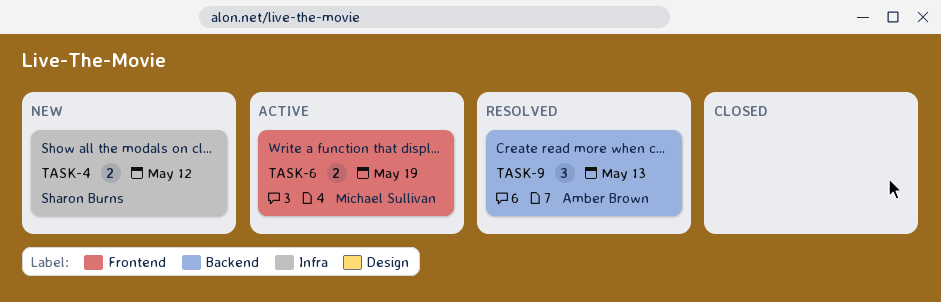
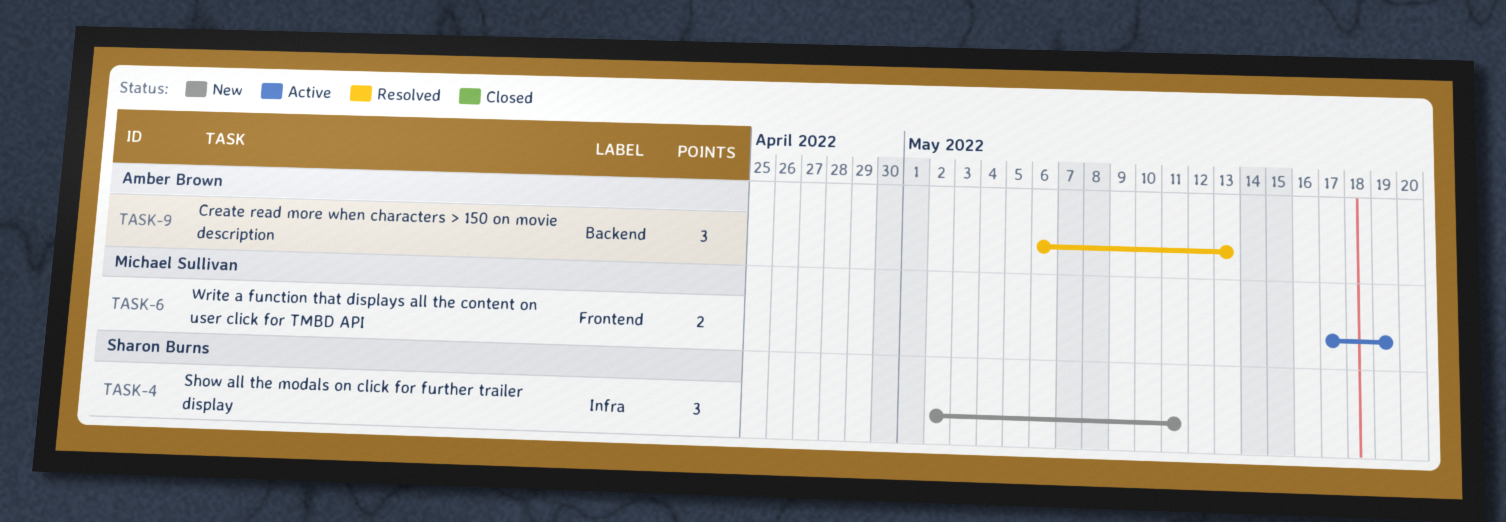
TASK-4, estimate: 2 -> 3
TASK-4, due: May 12 -> May 11

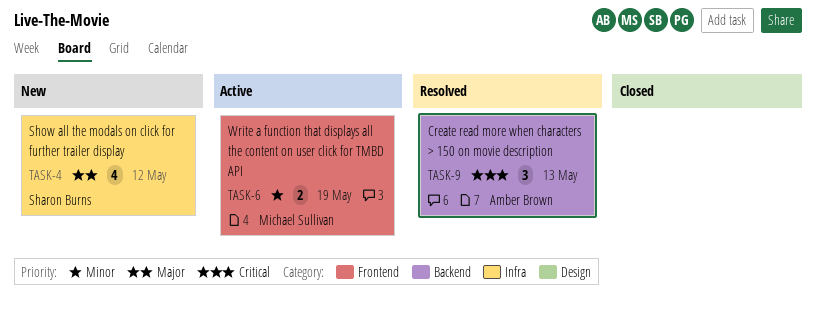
TASK-4, estimate: 3 -> 4
TASK-4, due: May 11 -> May 12

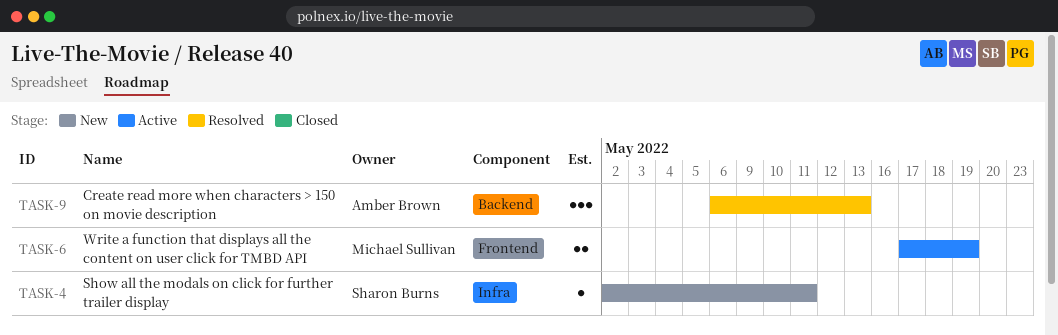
TASK-4, estimate: 4 -> 1
TASK-4, due: May 12 -> May 11

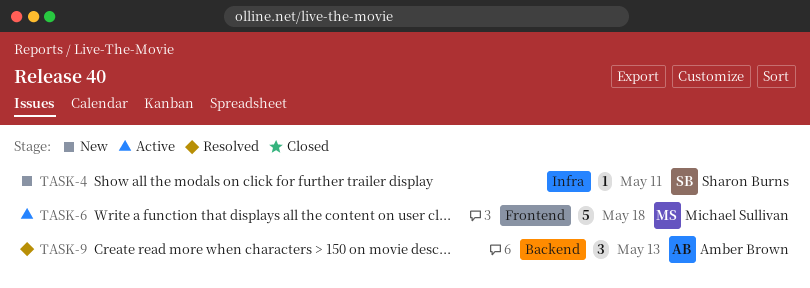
TASK-6, estimate: 2 -> 5
TASK-6, due: May 19 -> May 18

